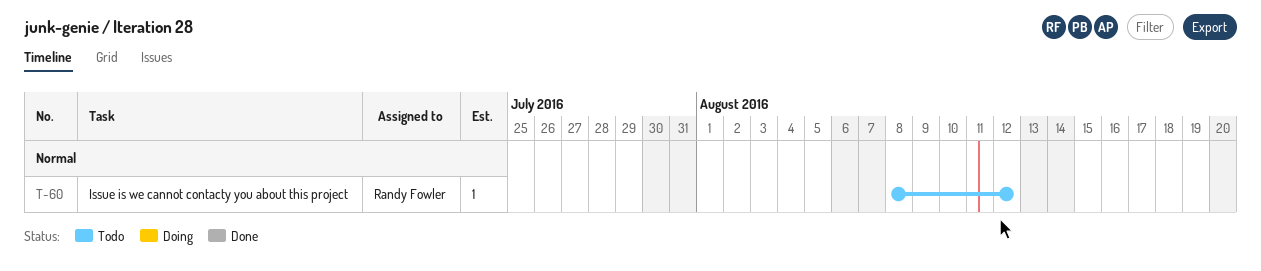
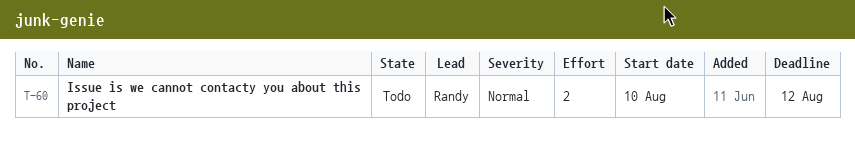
T-60, estimate: 1 -> 2
T-60, start: Aug 8 -> Aug 10

